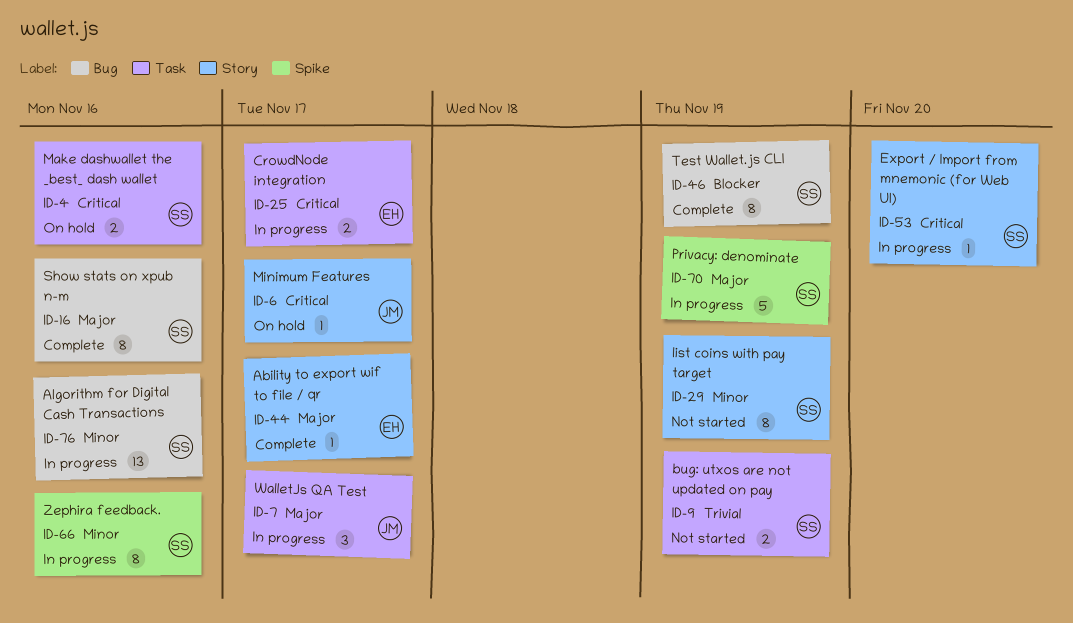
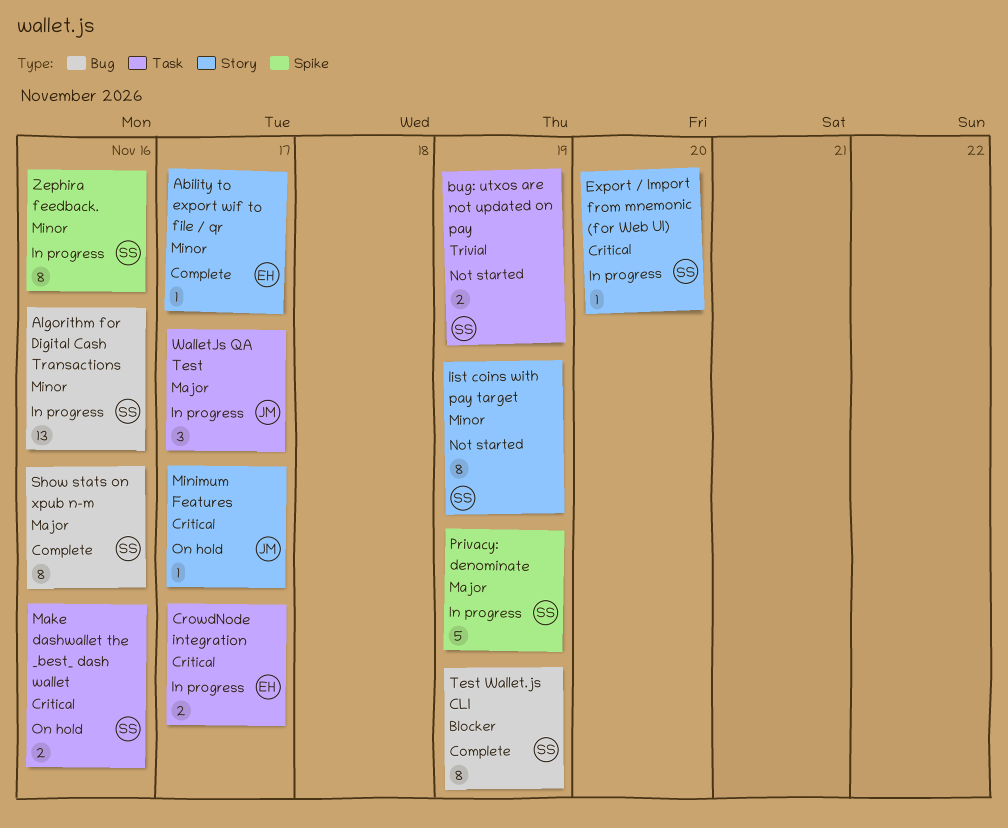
Ability to export wif to file / qr, priority: Major -> Minor

